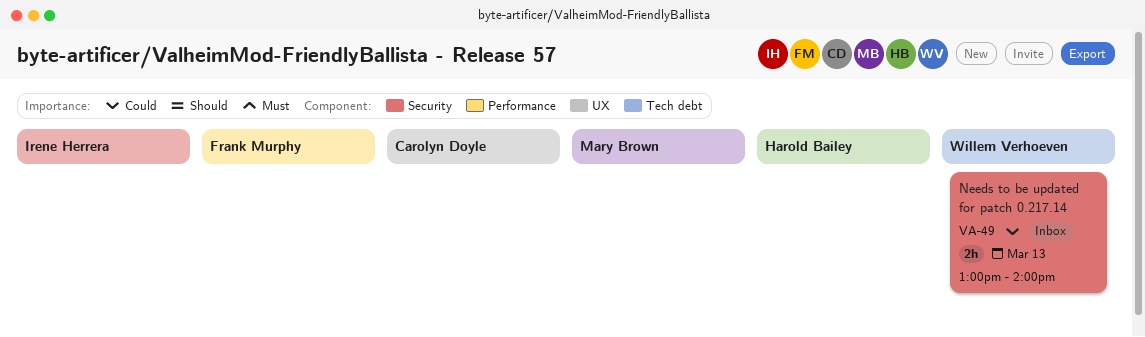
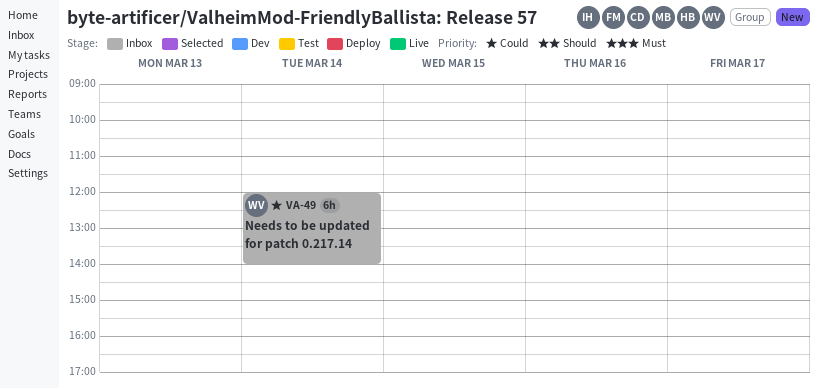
VA-49, estimate: 2h -> 6h
VA-49, day: Mar 13 -> Mar 14
VA-49, begins: 13:00 -> 12:00

